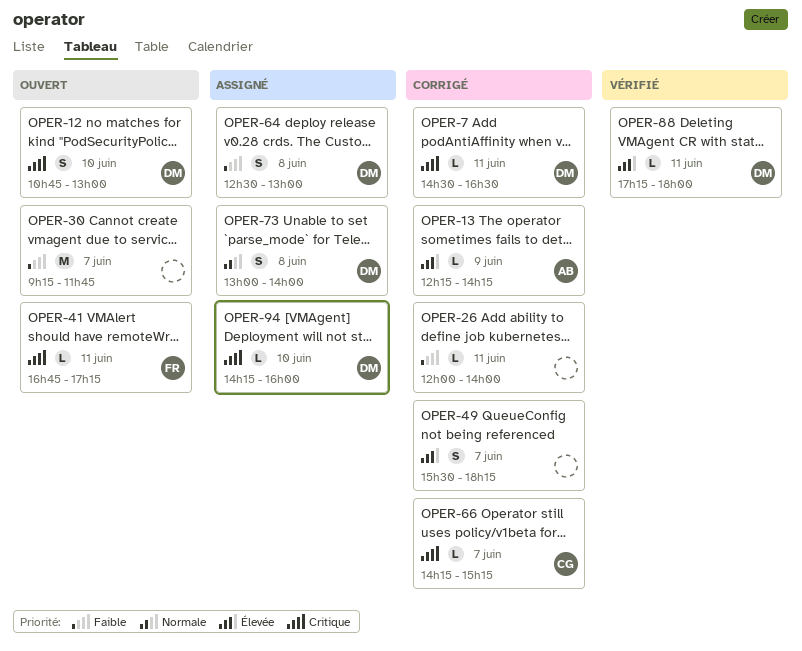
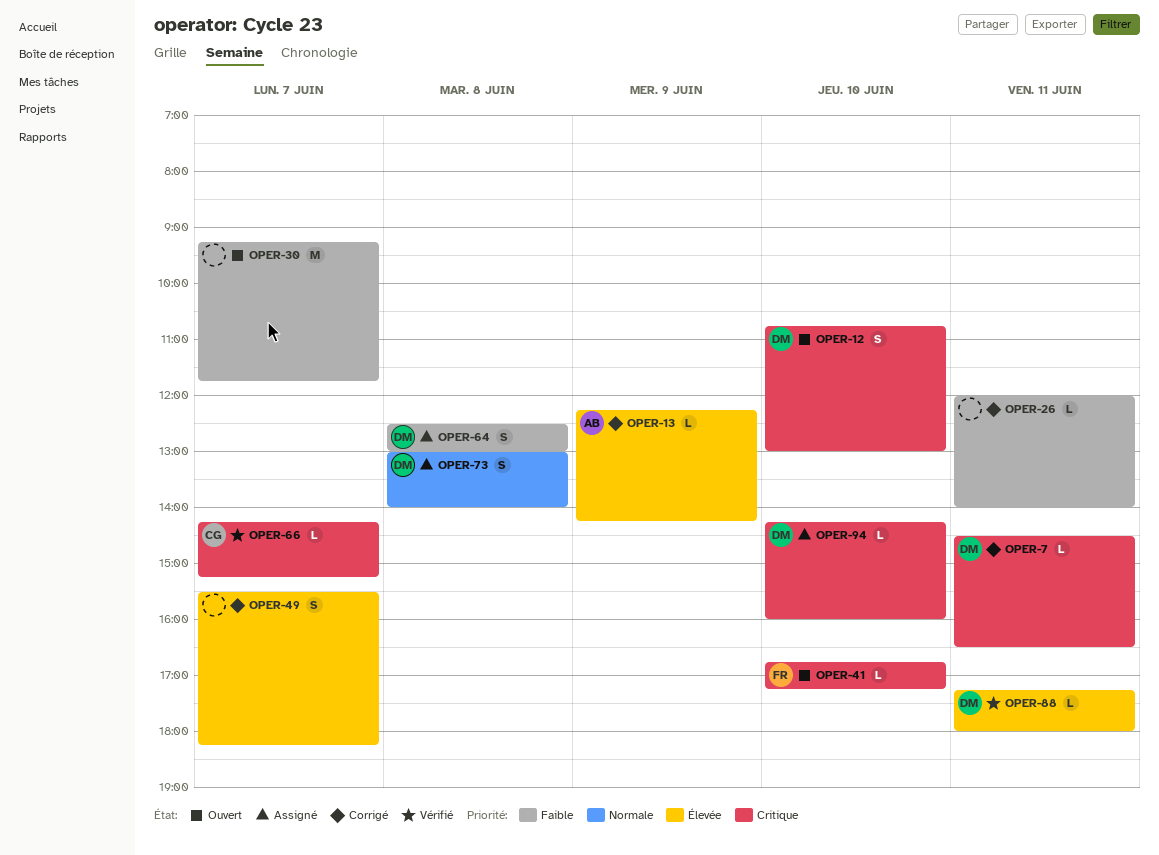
OPER-41, day: Jun 11 -> Jun 10
OPER-66, status: Corrigé -> Vérifié

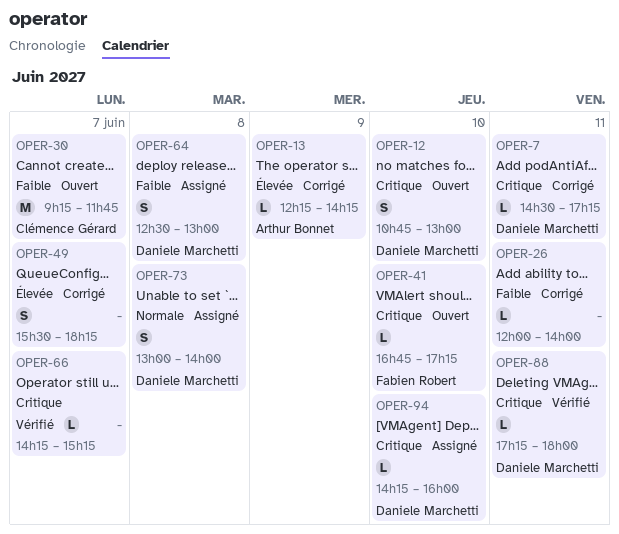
OPER-7, ends: 16:30 -> 17:15
OPER-30, owner: none -> Clémence Gérard
OPER-66, owner: Clémence Gérard -> none
OPER-88, priority: Élevée -> Critique

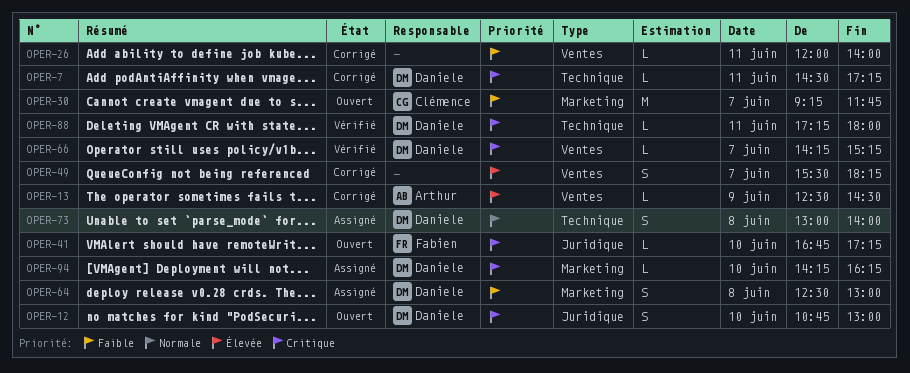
OPER-13, begins: 12:15 -> 12:30
OPER-13, ends: 14:15 -> 14:30
OPER-66, owner: none -> Daniele Marchetti
OPER-94, ends: 16:00 -> 16:15

